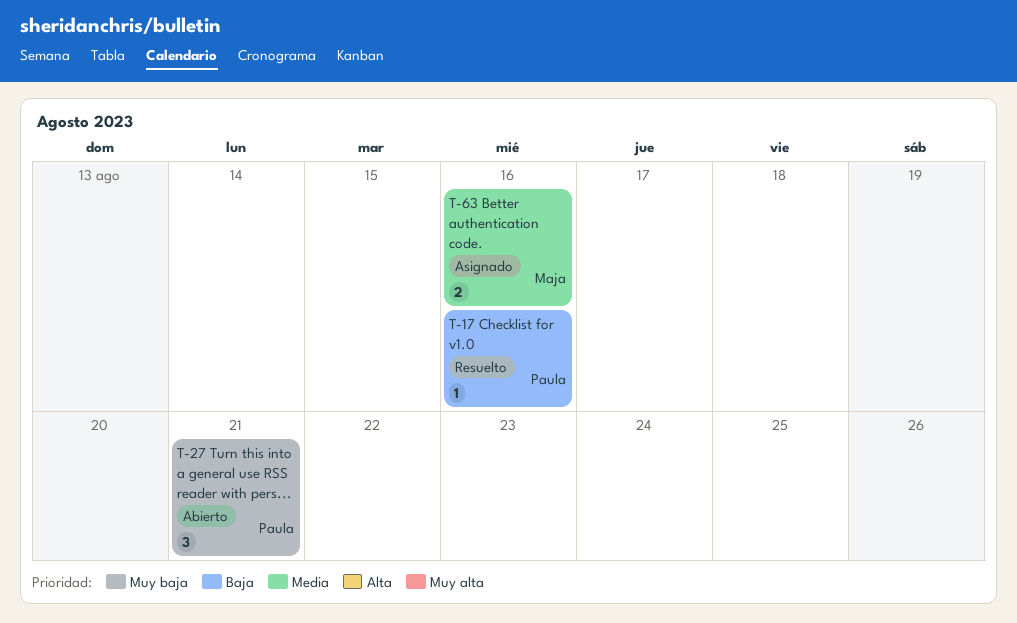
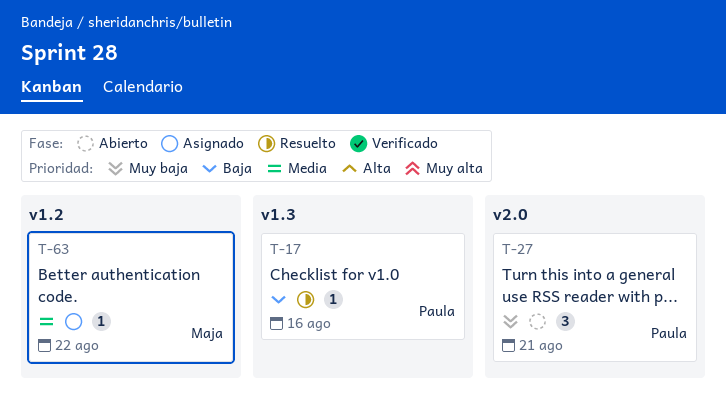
T-63, estimate: 2 -> 1
T-63, due: Aug 16 -> Aug 22

